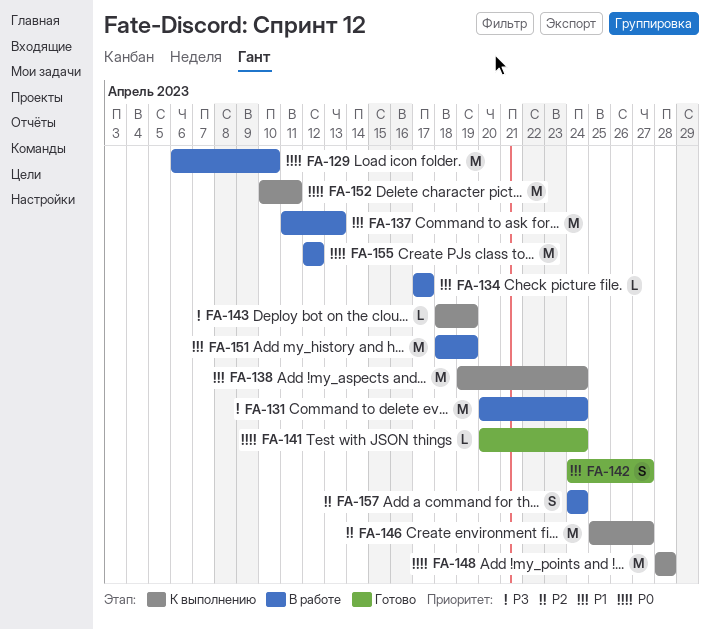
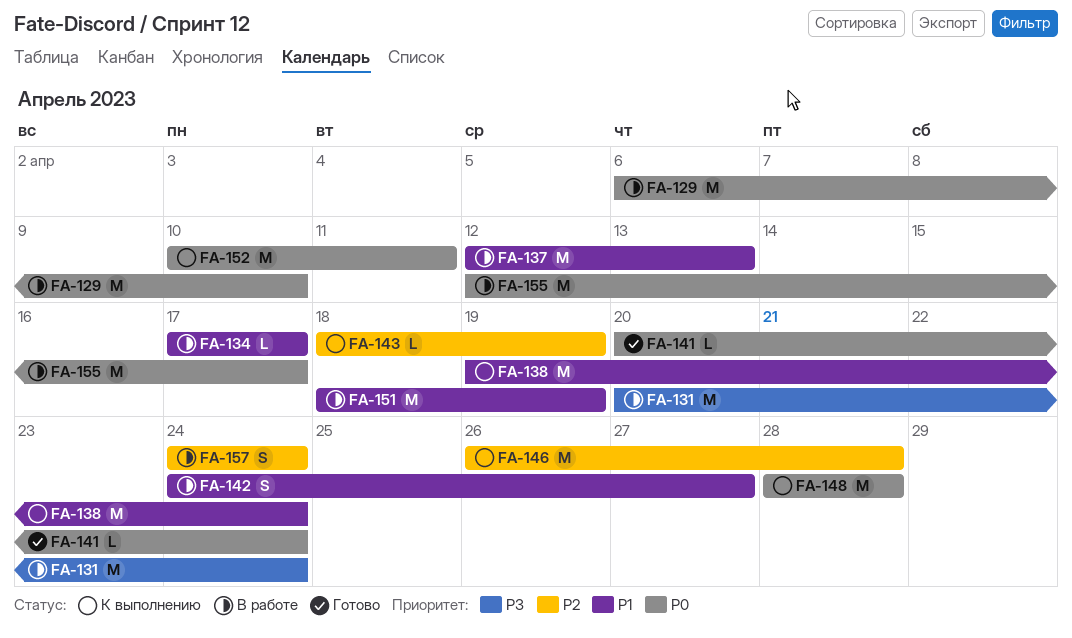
FA-137, start: Apr 11 -> Apr 12
FA-142, status: Готово -> В работе
FA-143, priority: P3 -> P2
FA-146, start: Apr 25 -> Apr 26
FA-146, due: Apr 27 -> Apr 28
FA-155, due: Apr 12 -> Apr 17

